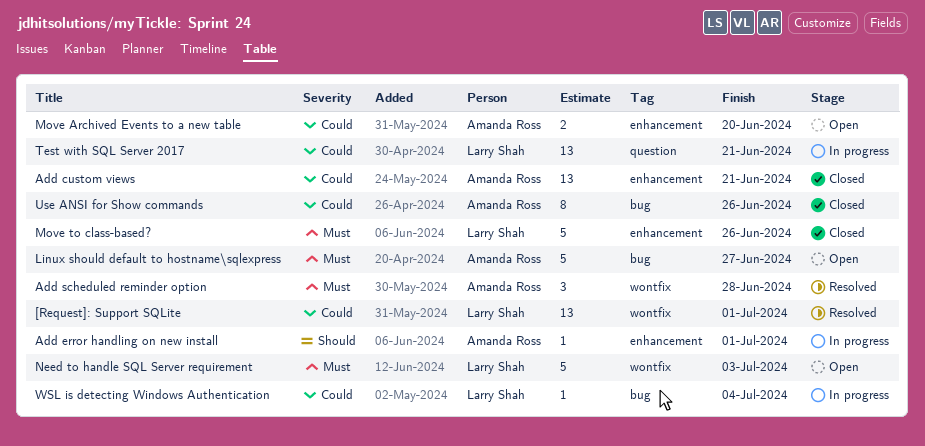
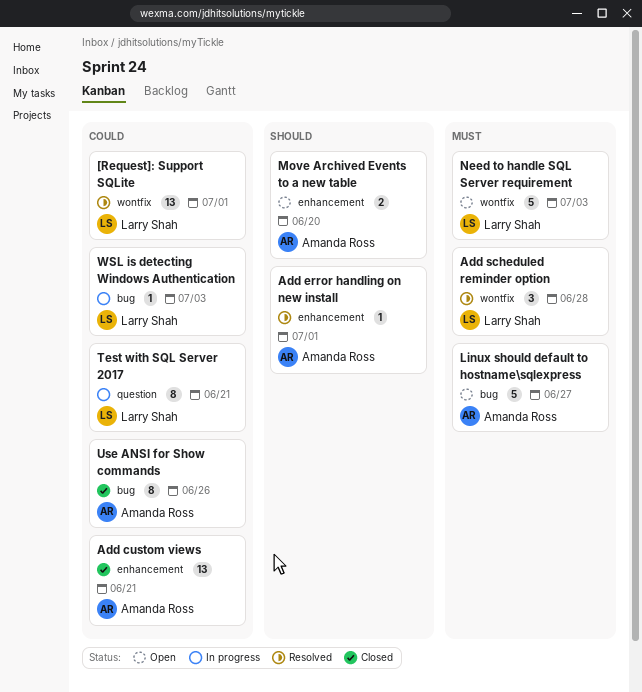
Add error handling on new install, status: In progress -> Resolved
Add scheduled reminder option, owner: Amanda Ross -> Larry Shah
Move Archived Events to a new table, priority: Could -> Should
Move to class-based?: present -> none
Test with SQL Server 2017, estimate: 13 -> 8
WSL is detecting Windows Authentication, due: Jul 4 -> Jul 3

